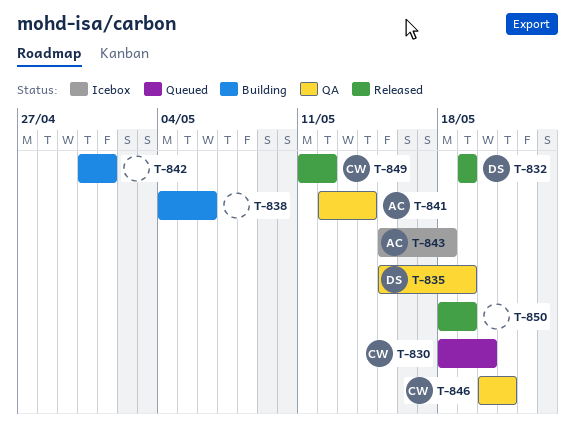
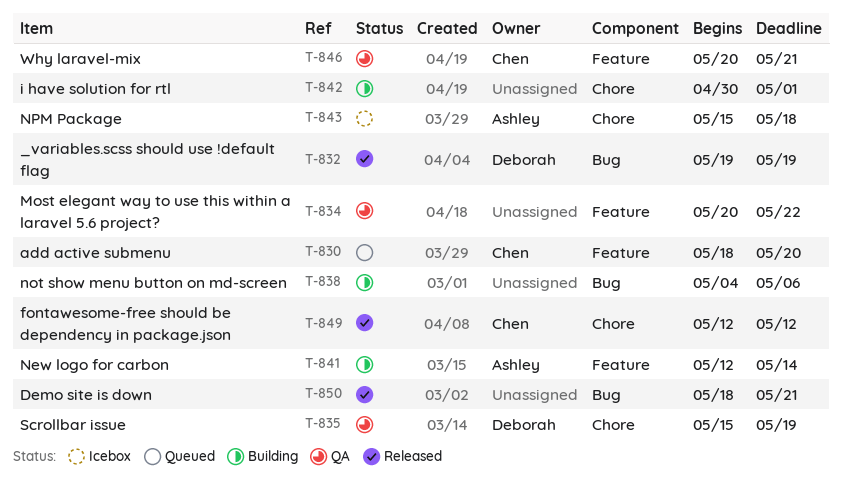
T-834: none -> present
T-841, status: QA -> Building
T-849, start: May 11 -> May 12
T-850, due: May 19 -> May 21

